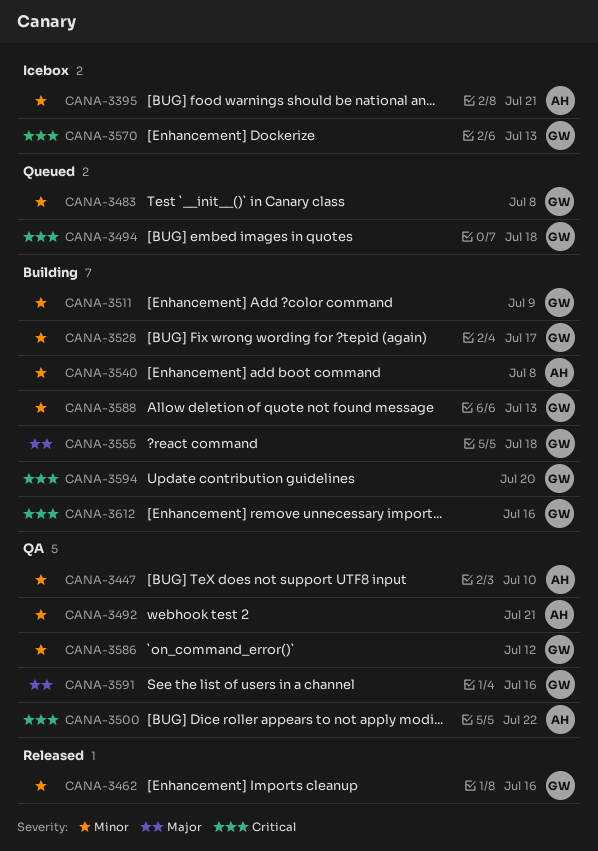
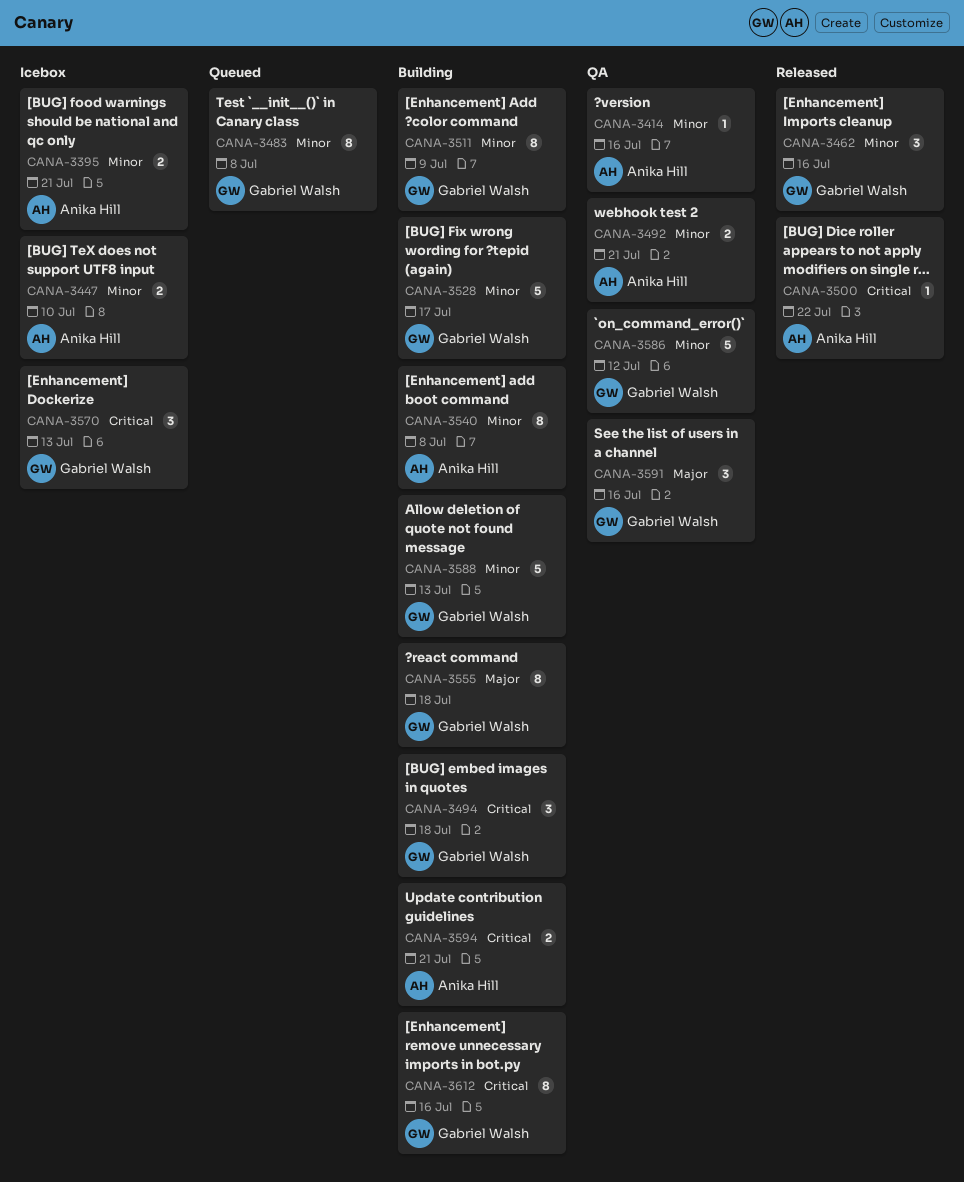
CANA-3414: none -> present
CANA-3447, status: QA -> Icebox
CANA-3494, status: Queued -> Building
CANA-3500, status: QA -> Released
CANA-3594, owner: Gabriel Walsh -> Anika Hill
CANA-3594, due: Jul 20 -> Jul 21

